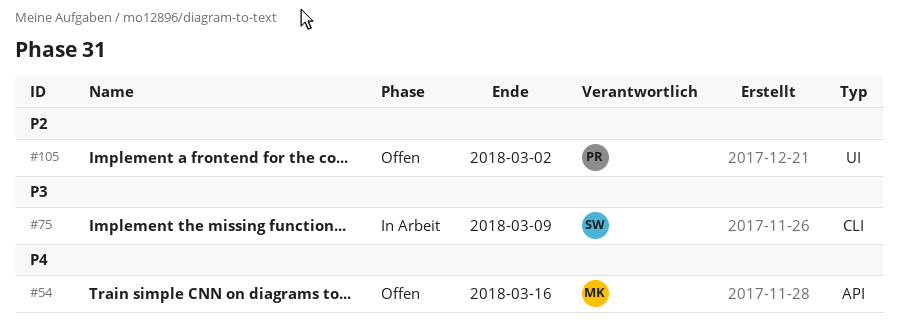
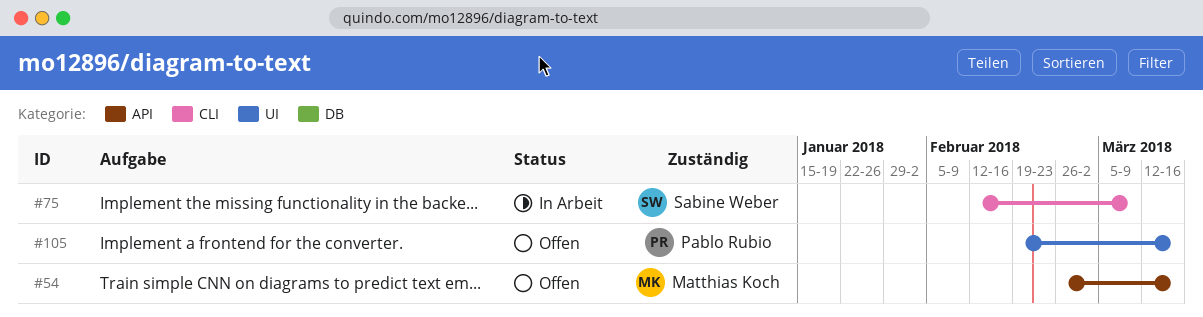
#105, due: Mar 2 -> Mar 16

